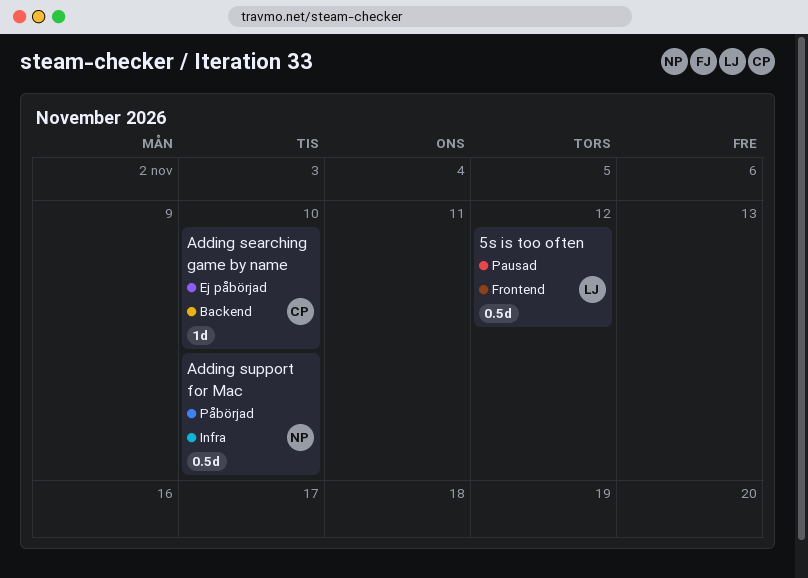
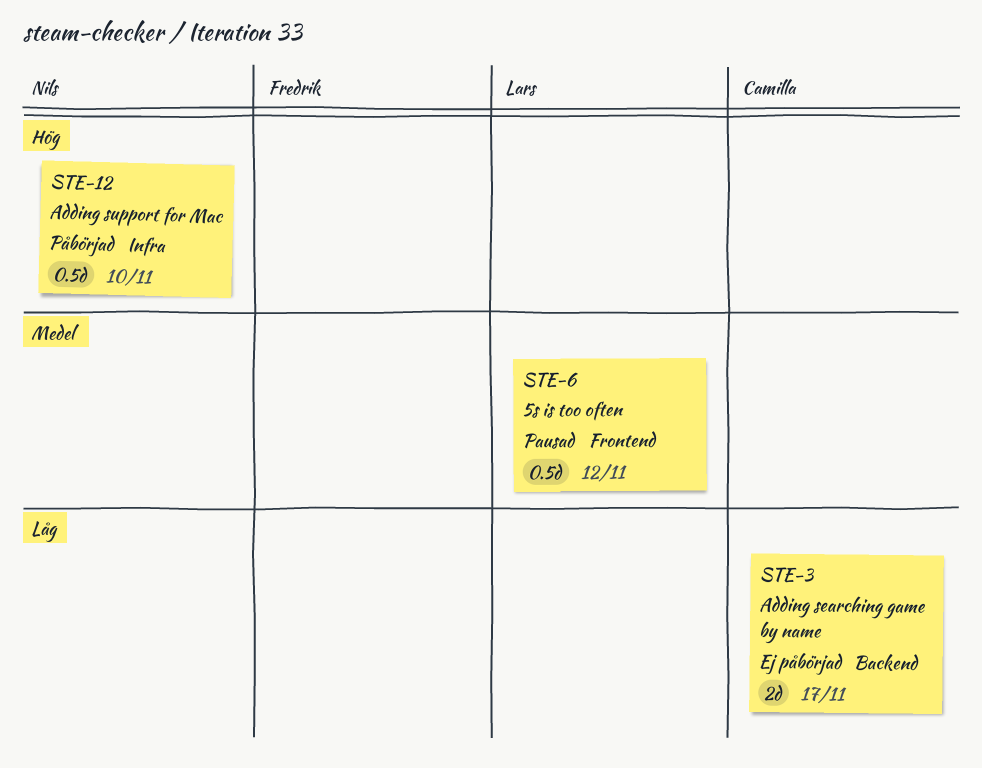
Adding searching game by name, estimate: 1d -> 2d
Adding searching game by name, due: Nov 10 -> Nov 17

